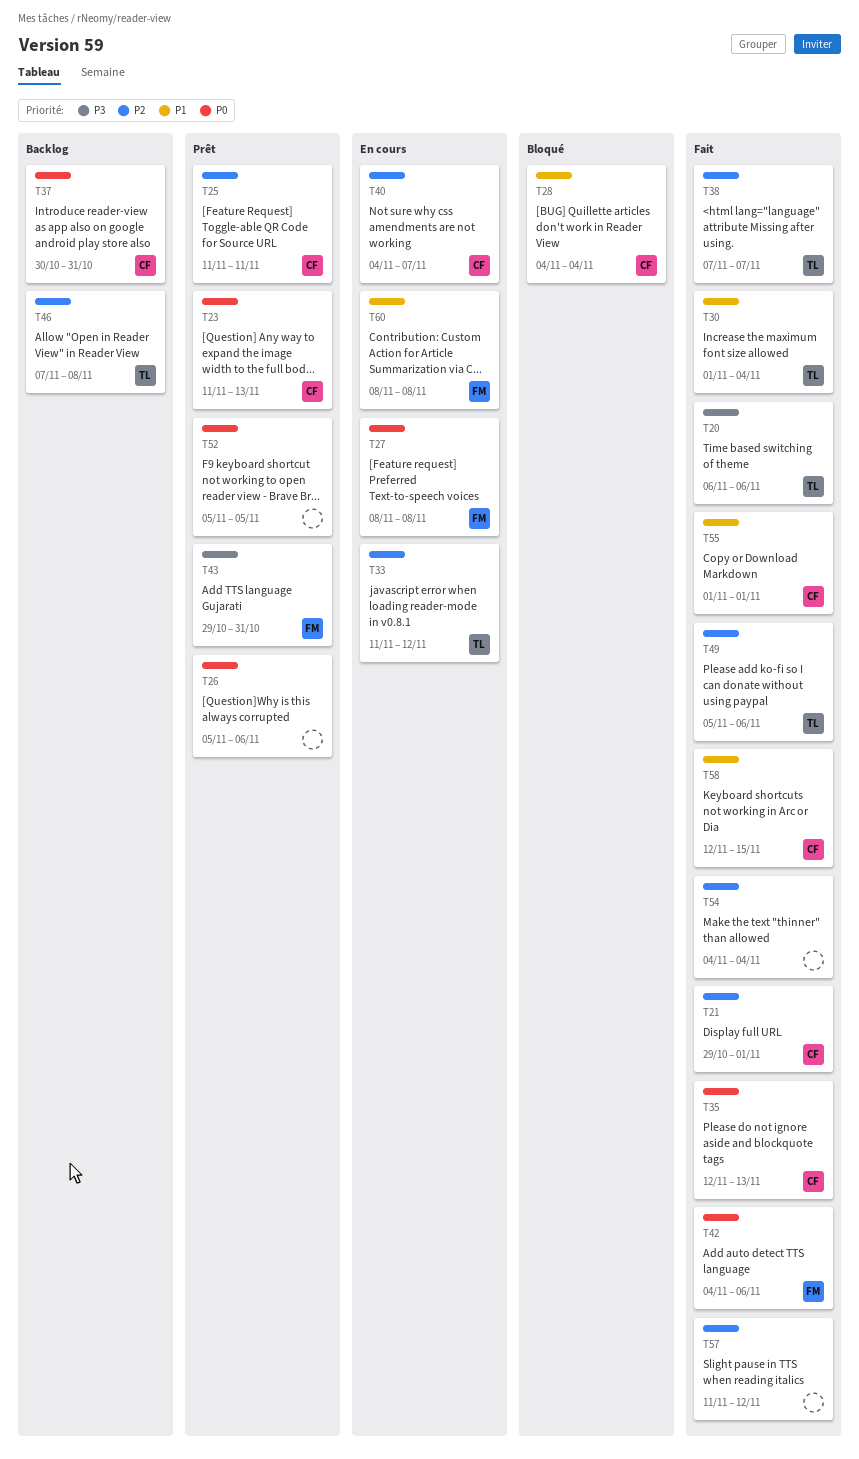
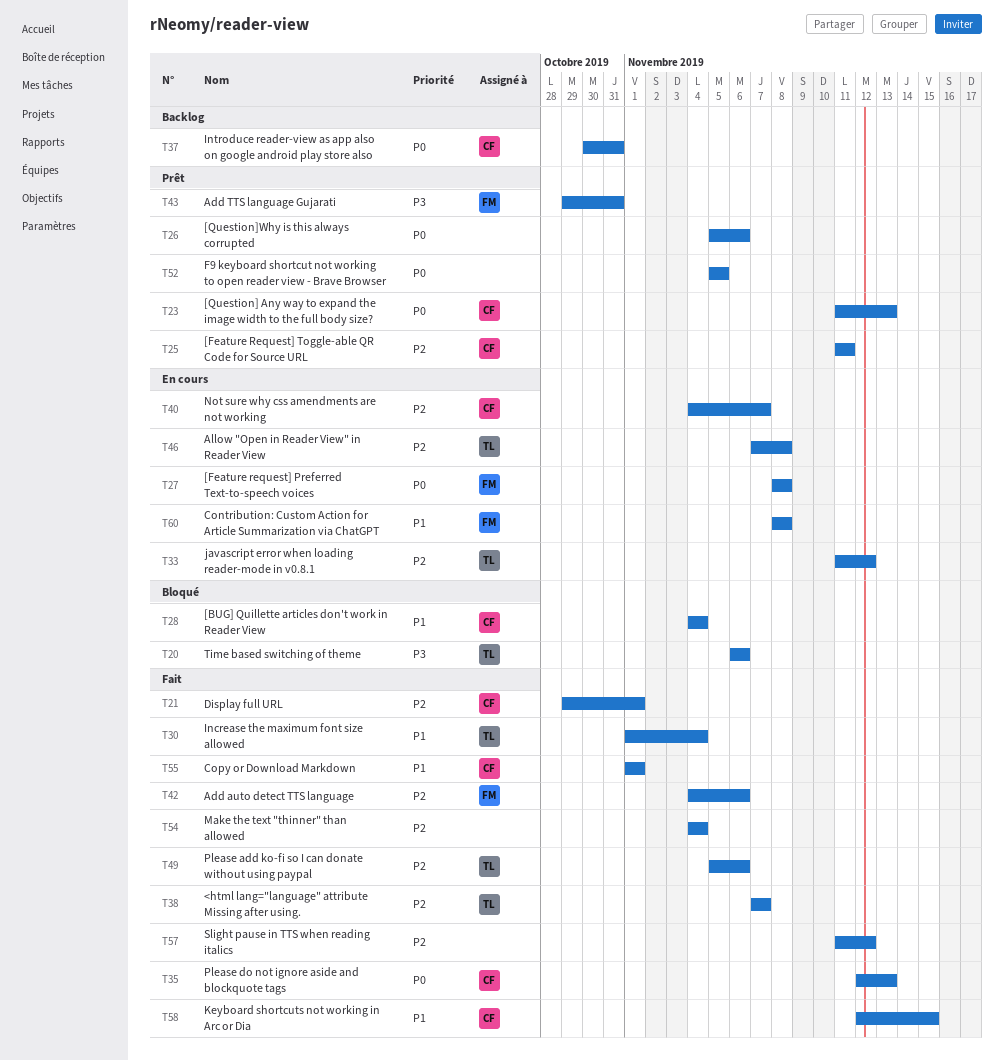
T20, status: Fait -> Bloqué
T42, priority: P0 -> P2
T46, status: Backlog -> En cours

